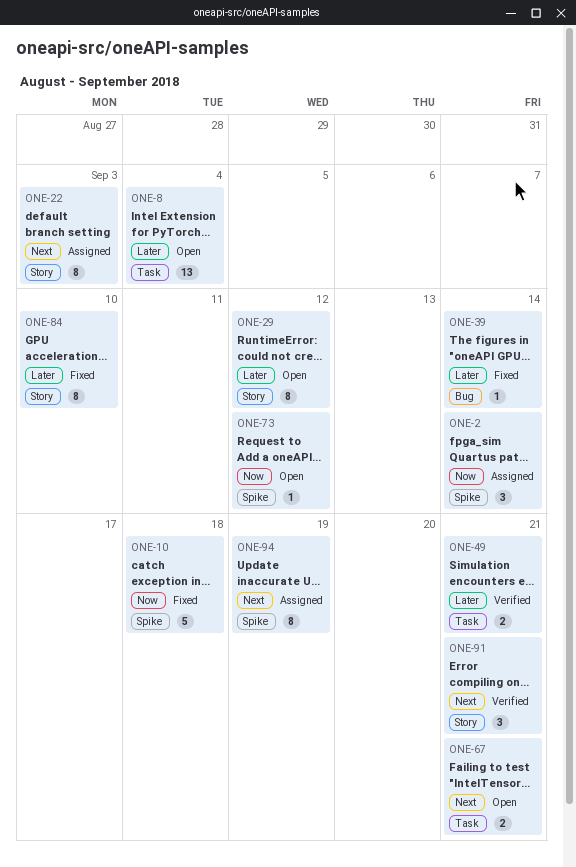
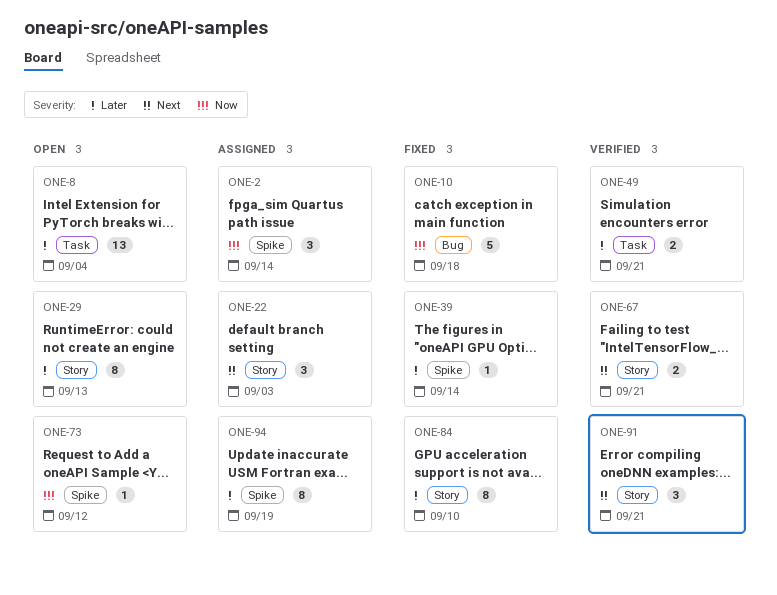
ONE-10, label: Spike -> Bug
ONE-22, estimate: 8 -> 3
ONE-29, due: Sep 12 -> Sep 13
ONE-39, label: Bug -> Spike
ONE-67, status: Open -> Verified
ONE-67, label: Task -> Story
ONE-94, priority: Next -> Later

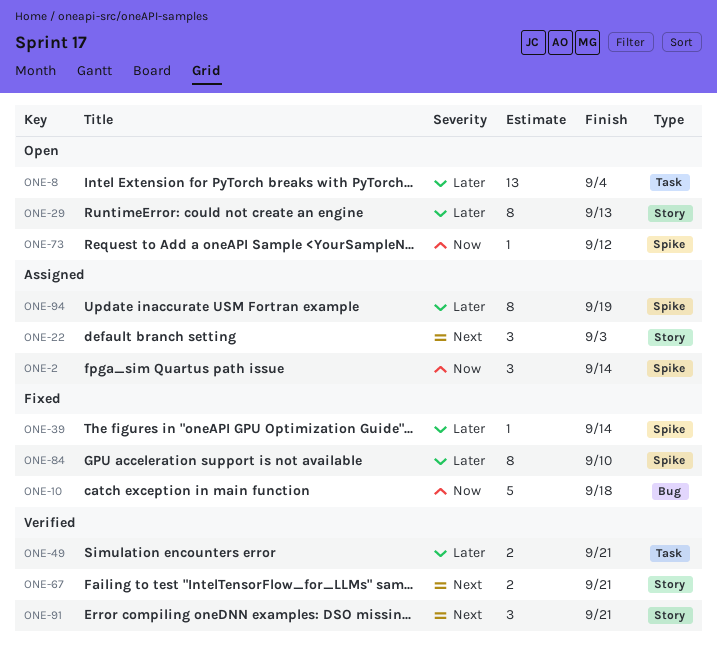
ONE-84, label: Story -> Spike

